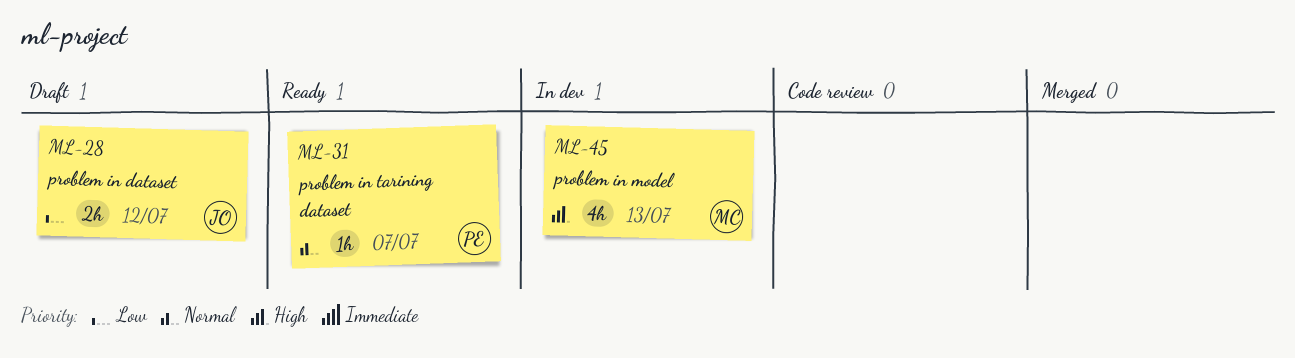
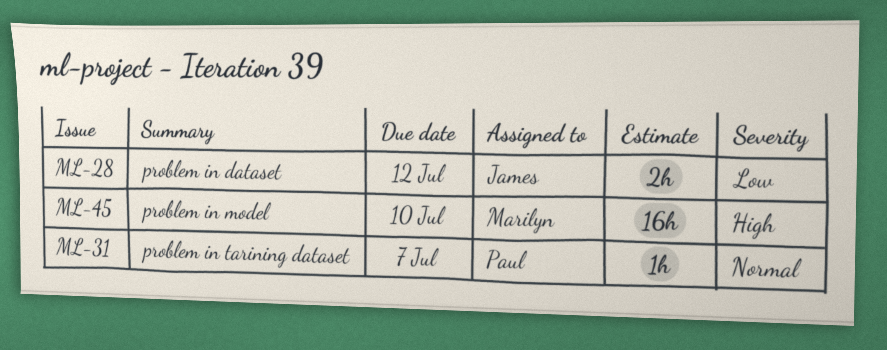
ML-45, estimate: 4h -> 16h
ML-45, due: Jul 13 -> Jul 10

